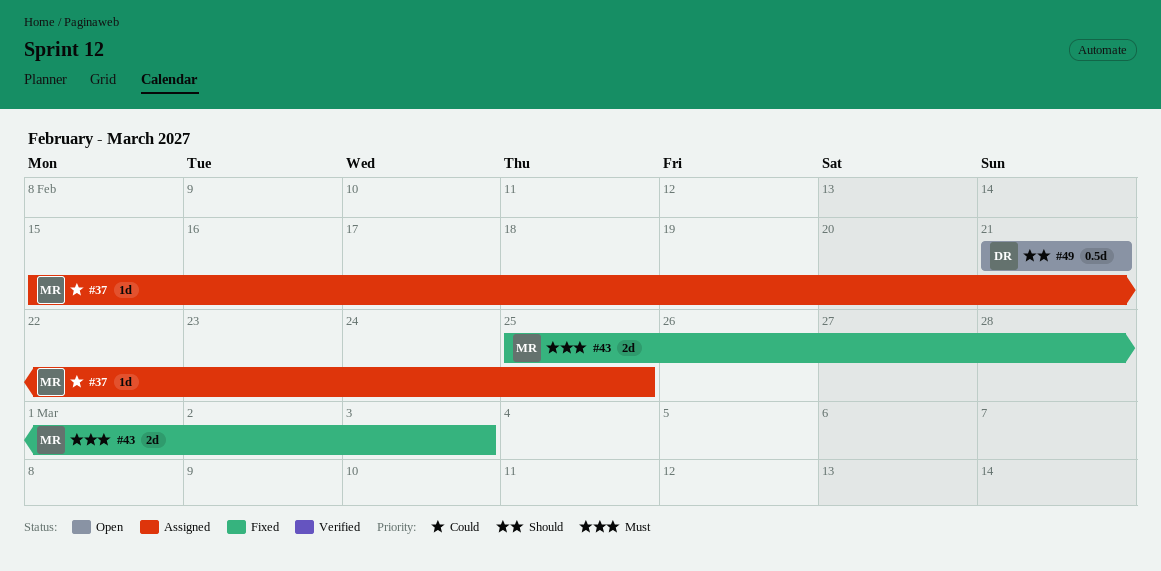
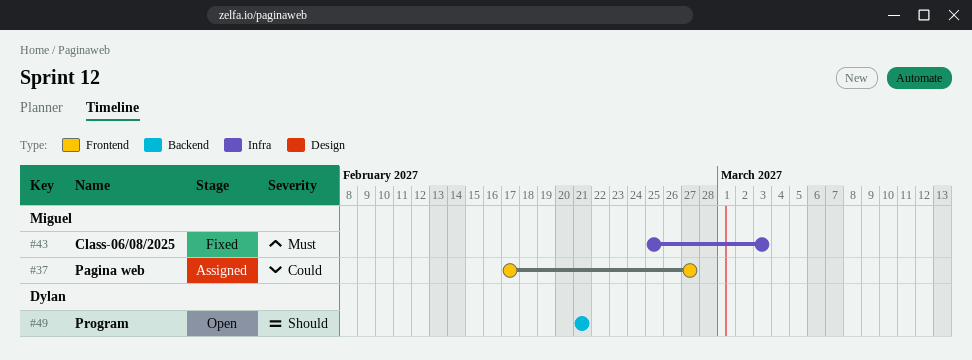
#37, start: Feb 15 -> Feb 17
#37, due: Feb 25 -> Feb 27

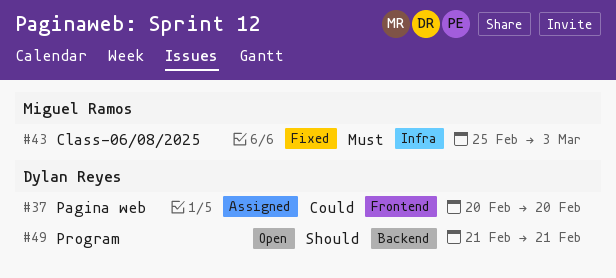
#37, owner: Miguel Ramos -> Dylan Reyes
#37, start: Feb 17 -> Feb 20
#37, due: Feb 27 -> Feb 20

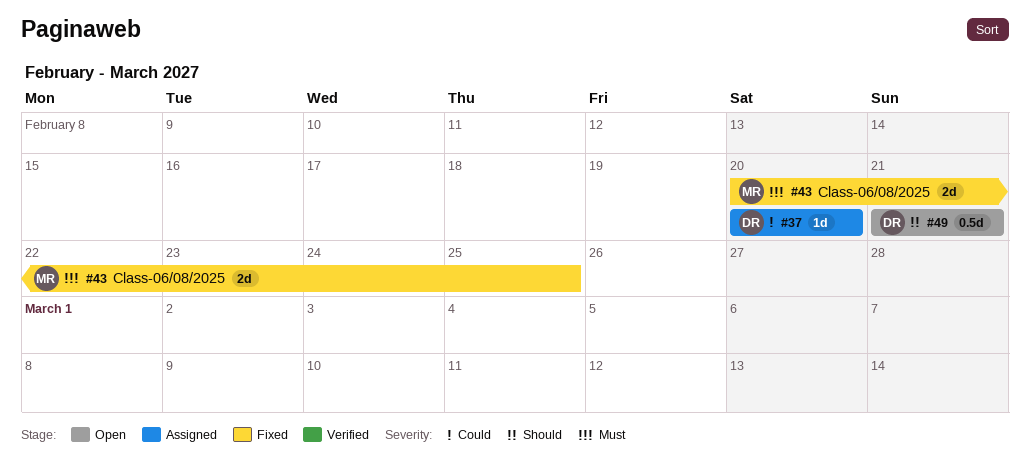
#43, start: Feb 25 -> Feb 20
#43, due: Mar 3 -> Feb 25

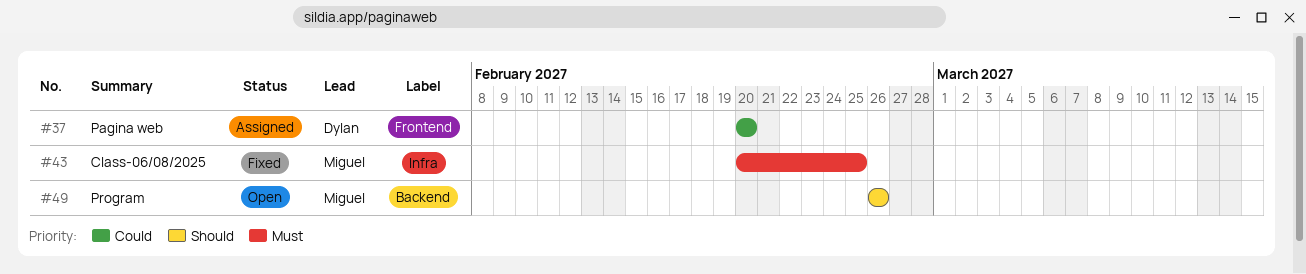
#49, owner: Dylan -> Miguel
#49, start: Feb 21 -> Feb 26
#49, due: Feb 21 -> Feb 26

